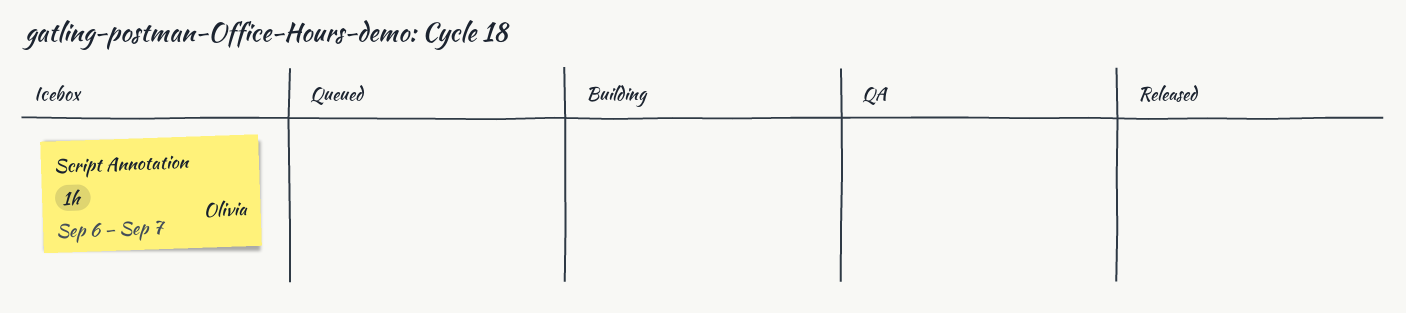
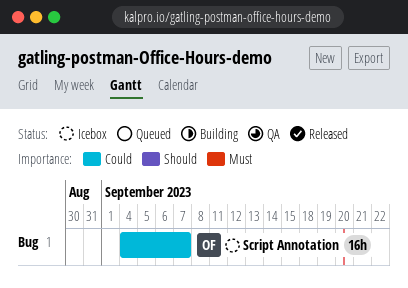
Script Annotation, estimate: 1h -> 16h
Script Annotation, start: Sep 6 -> Sep 4

